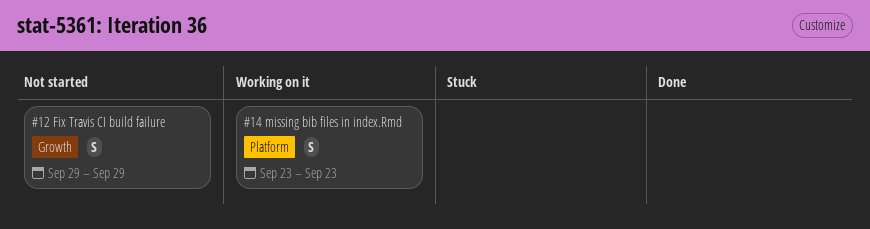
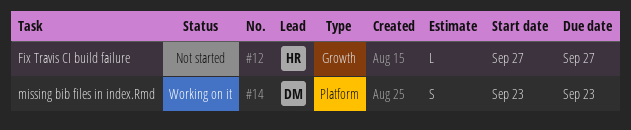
#12, estimate: S -> L
#12, start: Sep 29 -> Sep 27
#12, due: Sep 29 -> Sep 27

